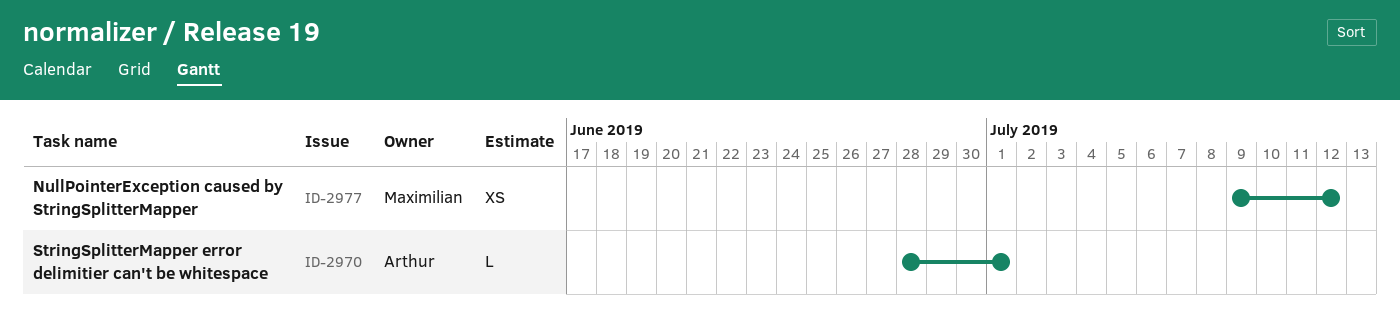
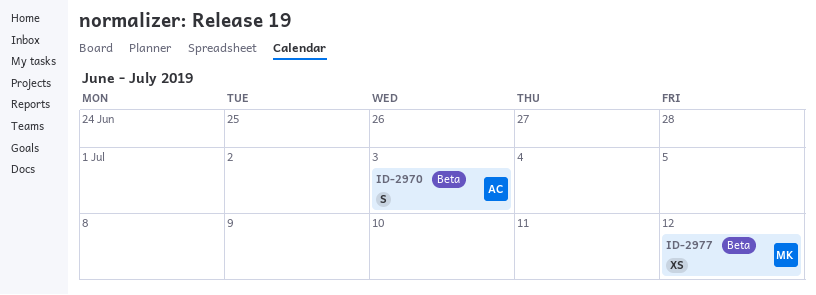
ID-2970, estimate: L -> S
ID-2970, due: Jul 1 -> Jul 3

